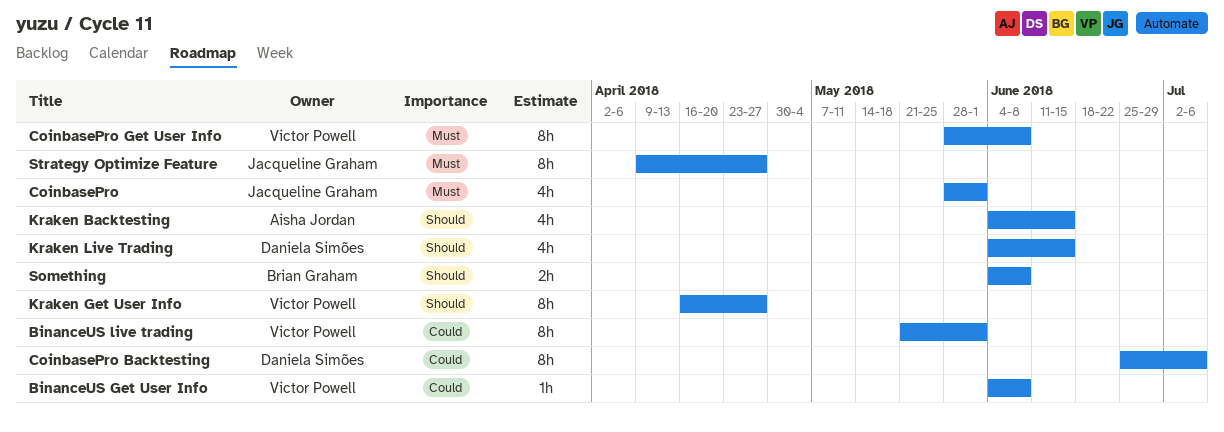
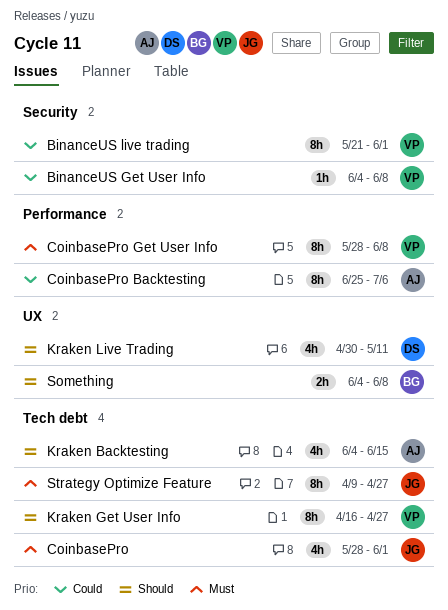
CoinbasePro Backtesting, owner: Daniela Simões -> Aisha Jordan
Kraken Live Trading, start: Jun 4 -> Apr 30
Kraken Live Trading, due: Jun 15 -> May 11

